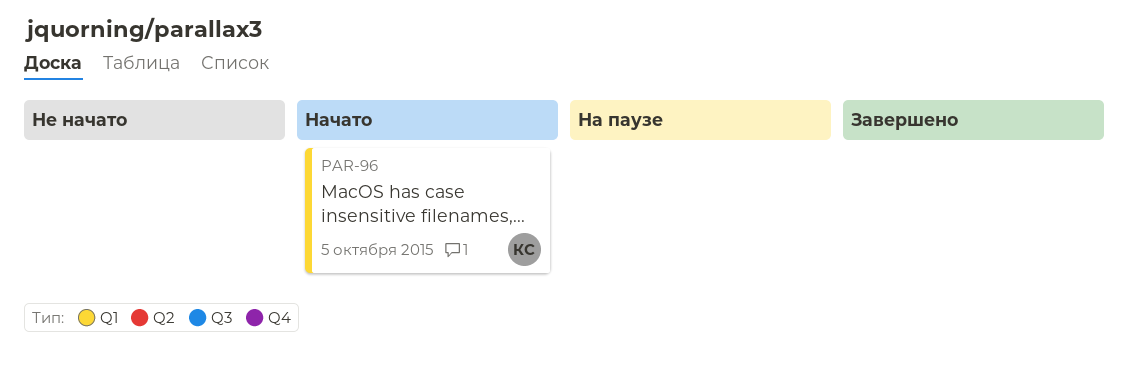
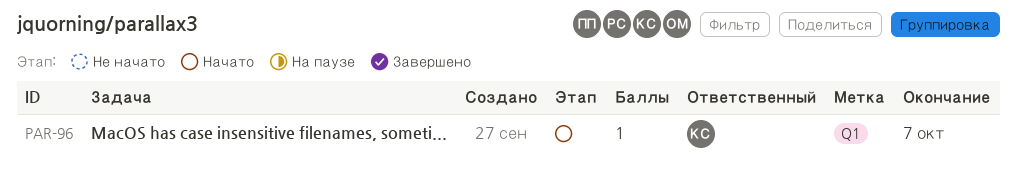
PAR-96, due: Oct 5 -> Oct 7

